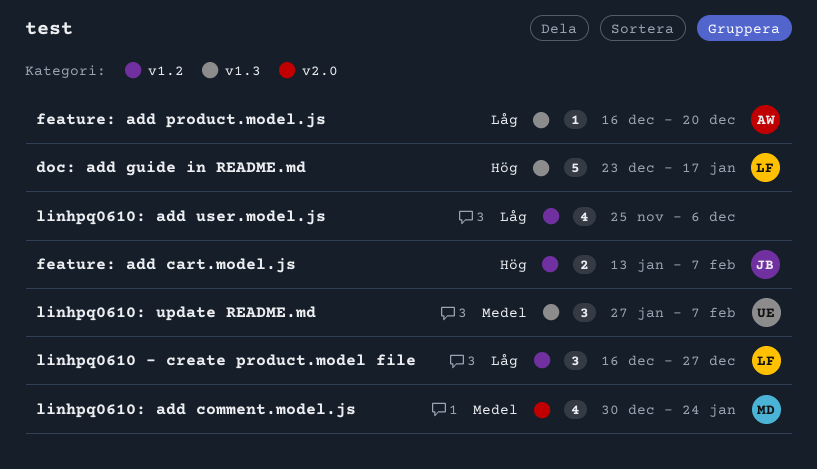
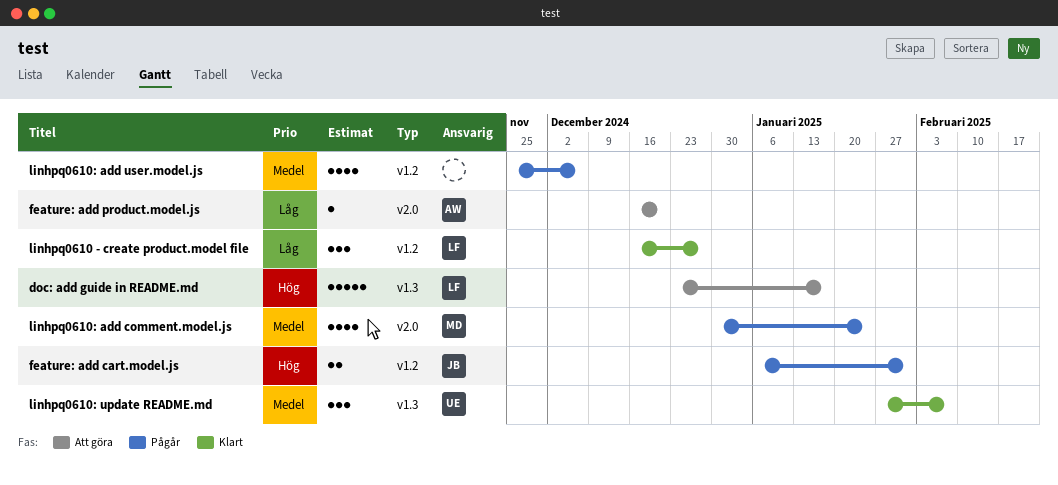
feature: add cart.model.js, start: Jan 13 -> Jan 6
feature: add cart.model.js, due: Feb 7 -> Jan 31
feature: add product.model.js, label: v1.3 -> v2.0
linhpq0610: add user.model.js, priority: Låg -> Medel

